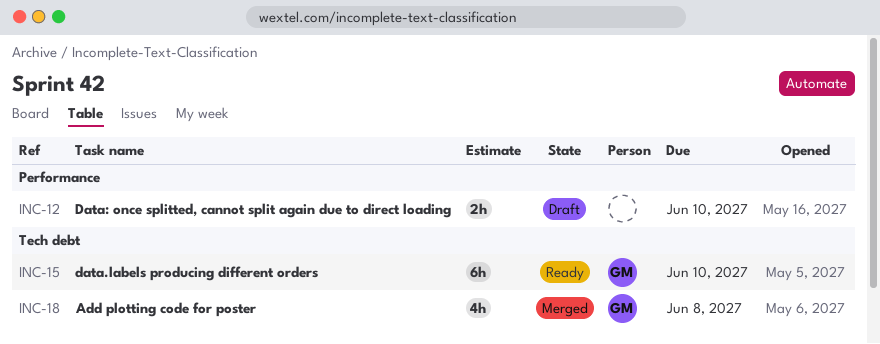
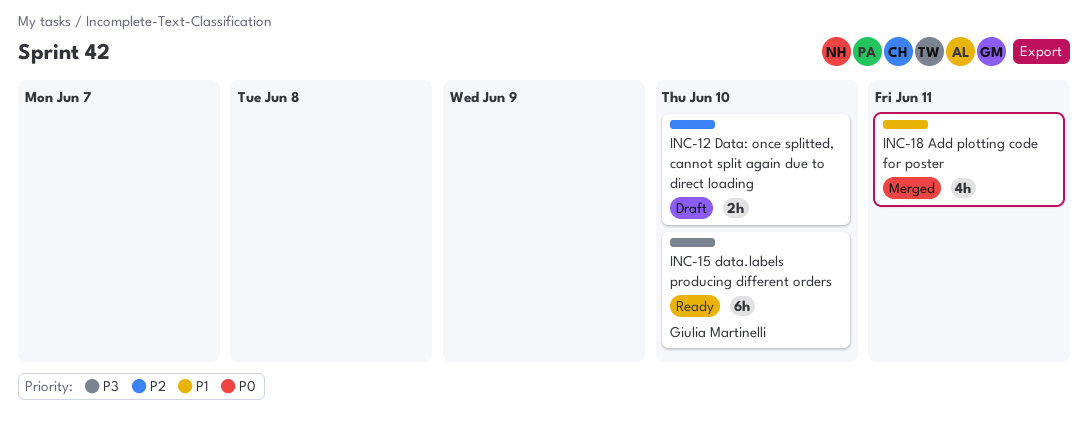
INC-18, owner: Giulia Martinelli -> none
INC-18, due: Jun 8 -> Jun 11

